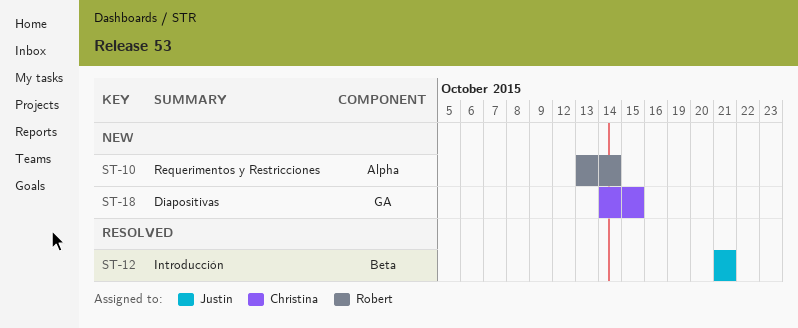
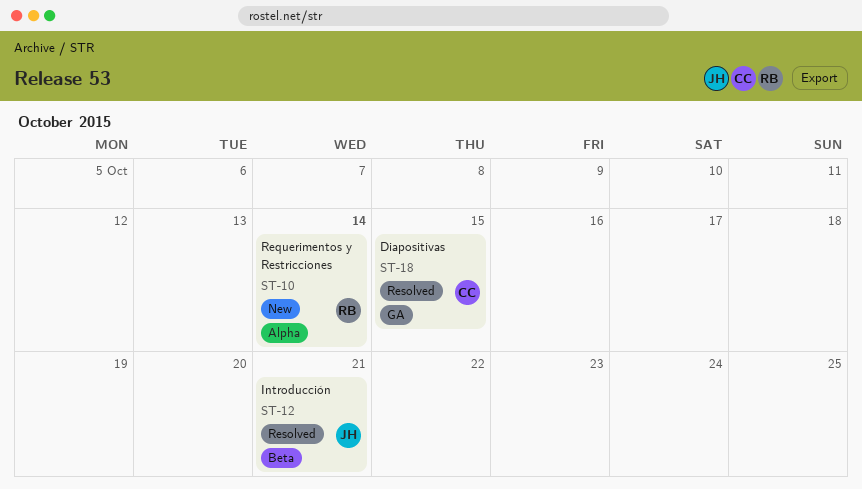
ST-18, status: New -> Resolved

